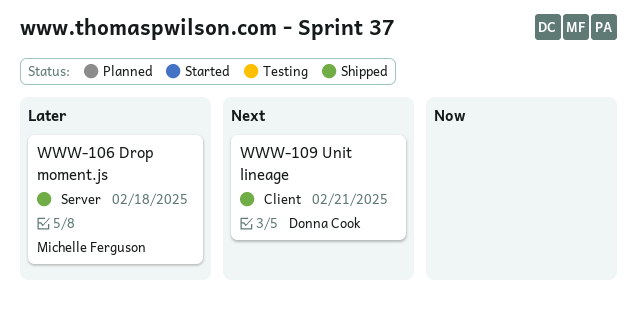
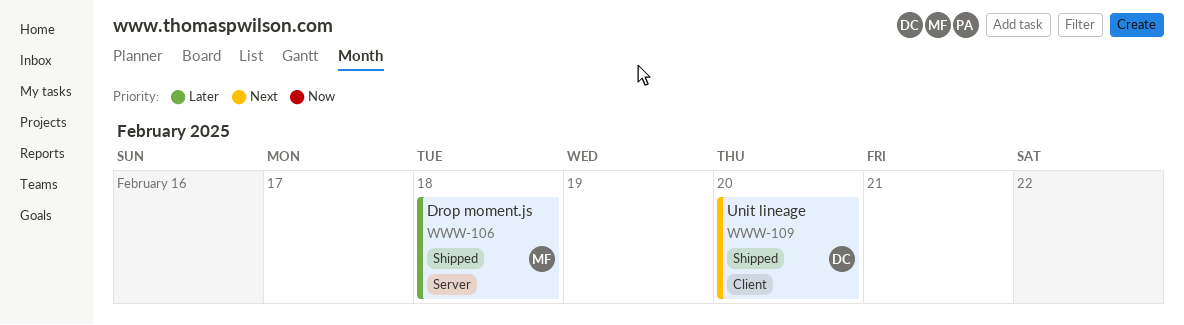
WWW-109, due: Feb 21 -> Feb 20

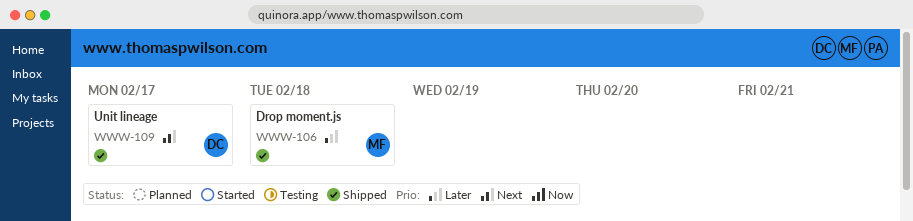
WWW-109, due: Feb 20 -> Feb 17

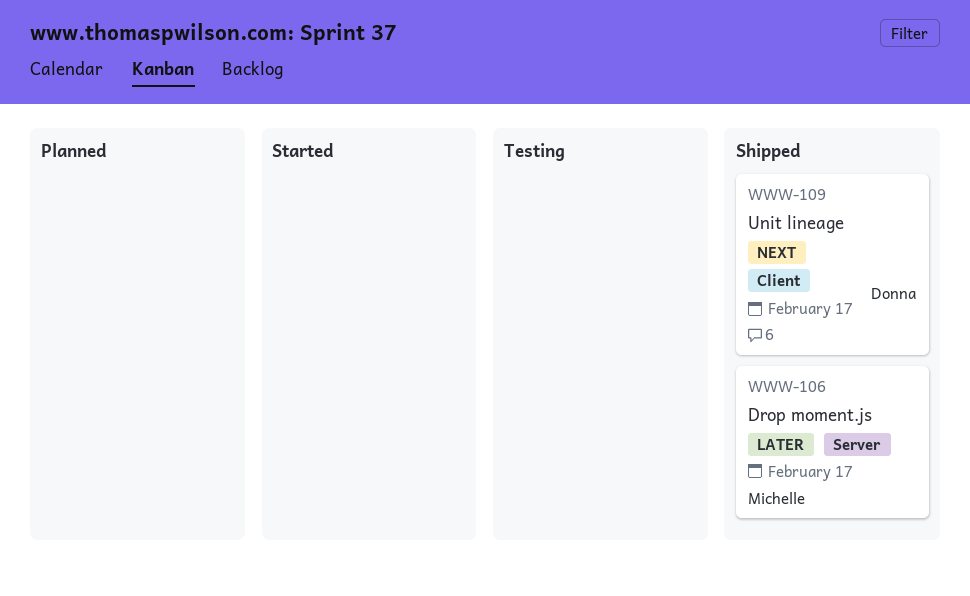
WWW-106, due: Feb 18 -> Feb 17

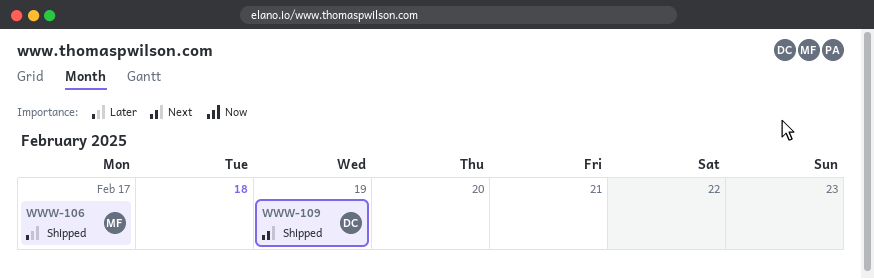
WWW-109, due: Feb 17 -> Feb 19

